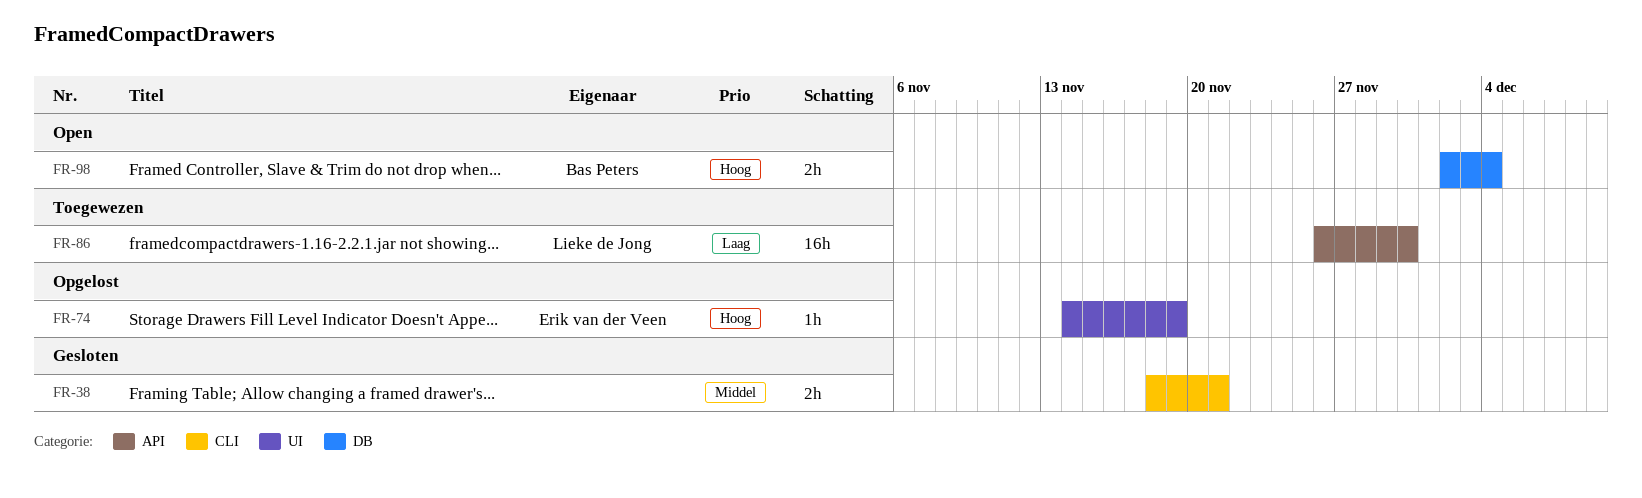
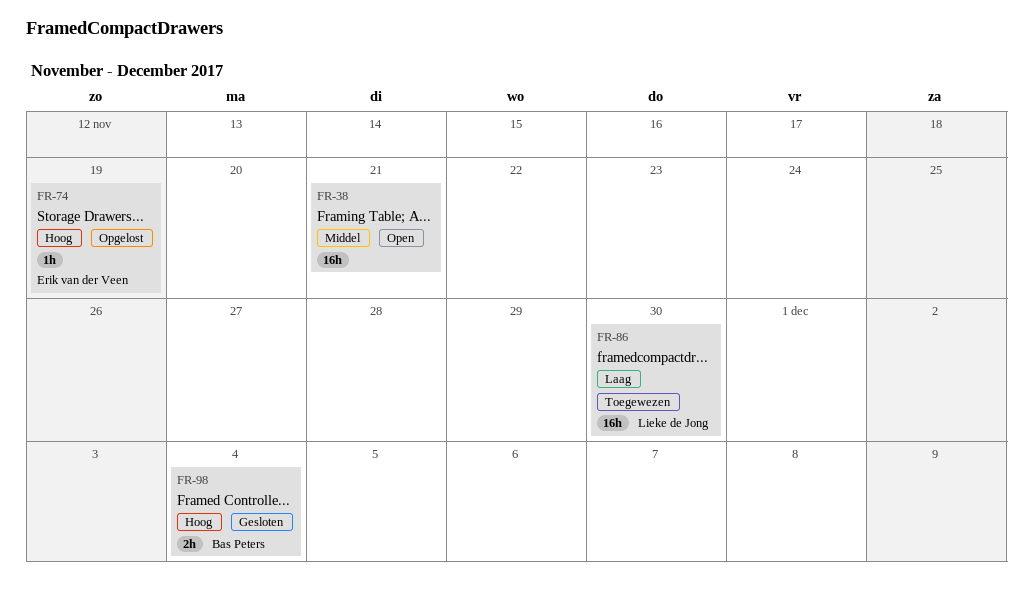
FR-38, status: Gesloten -> Open
FR-38, estimate: 2h -> 16h
FR-98, status: Open -> Gesloten

